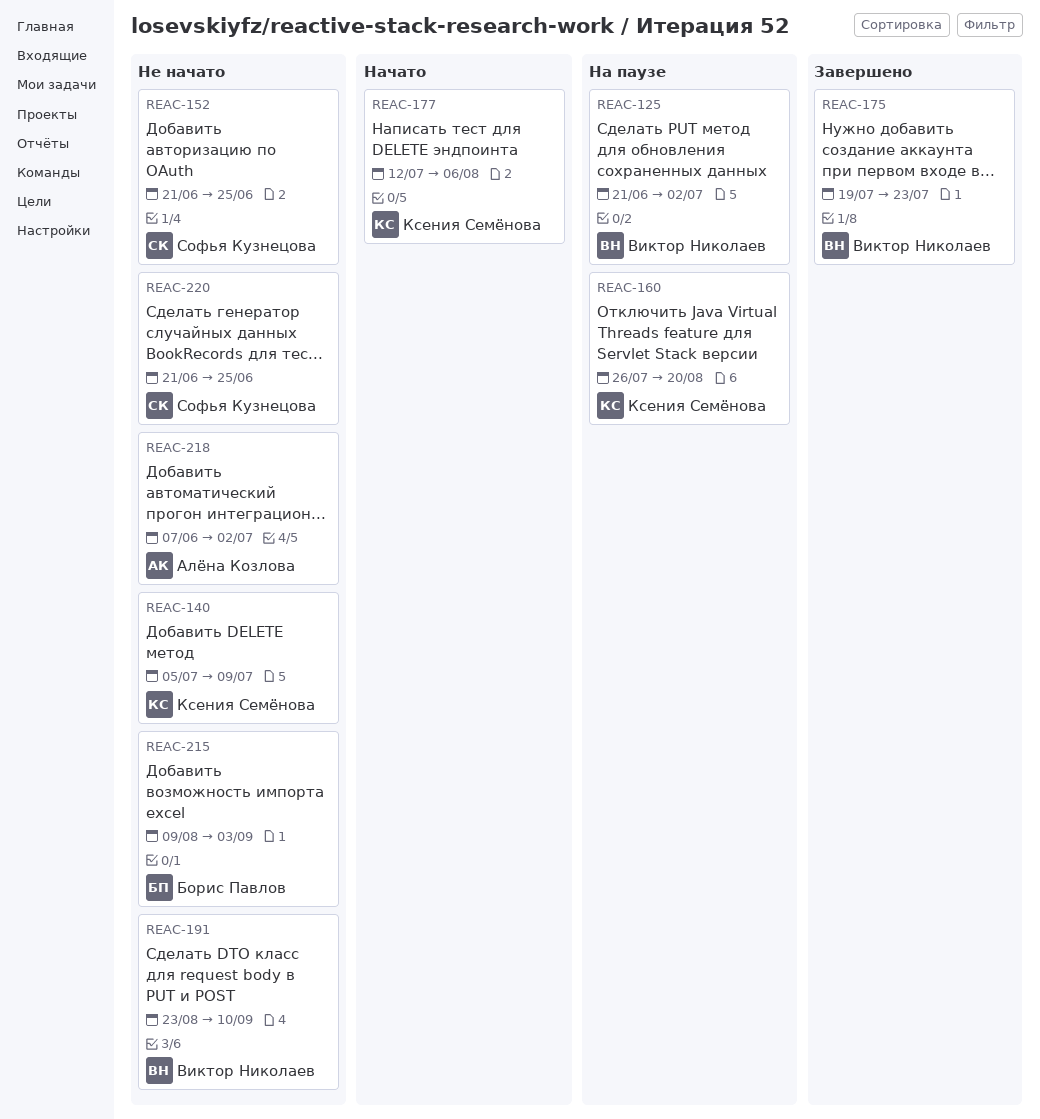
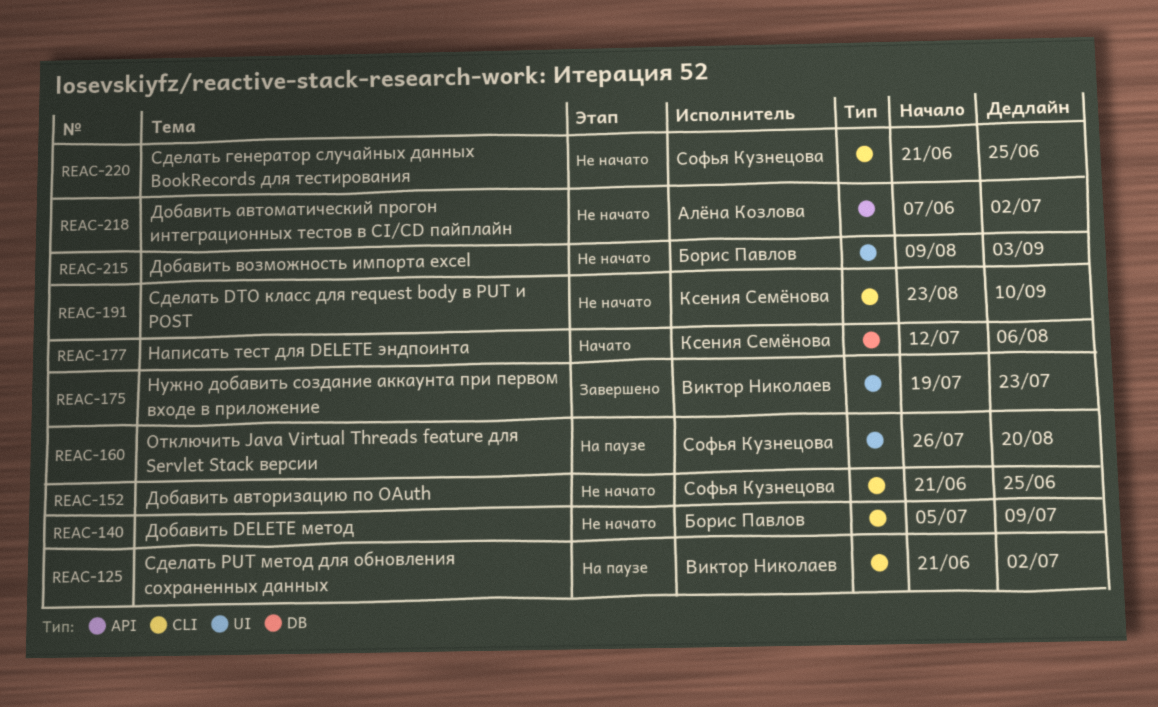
REAC-140, owner: Ксения Семёнова -> Борис Павлов
REAC-160, owner: Ксения Семёнова -> Софья Кузнецова
REAC-191, owner: Виктор Николаев -> Ксения Семёнова

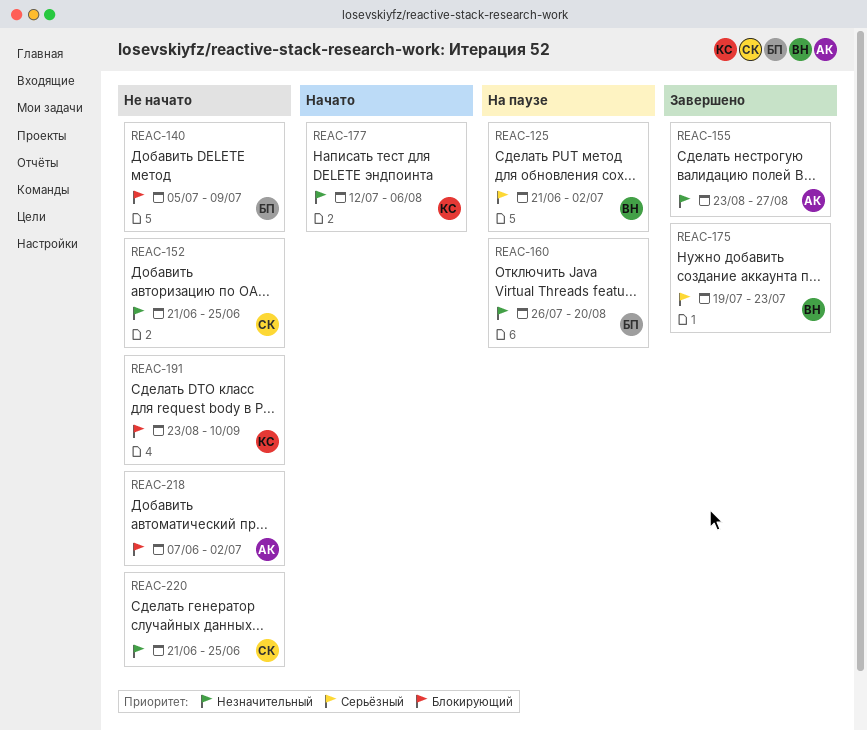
REAC-155: none -> present
REAC-160, owner: Софья Кузнецова -> Борис Павлов
REAC-215: present -> none

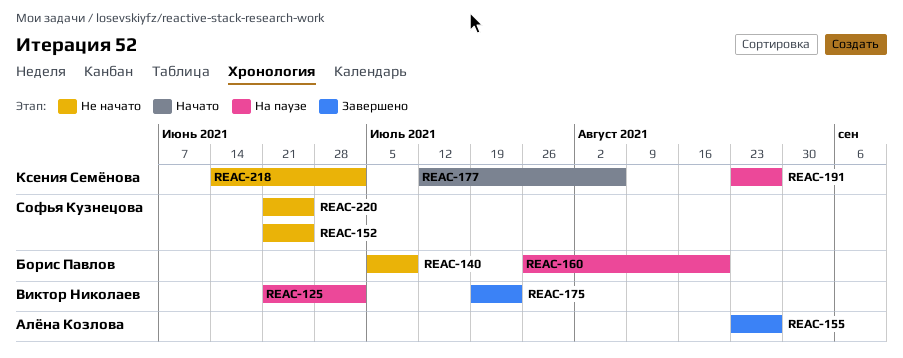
REAC-191, status: Не начато -> На паузе
REAC-191, due: Sep 10 -> Aug 27
REAC-218, owner: Алёна Козлова -> Ксения Семёнова
REAC-218, start: Jun 7 -> Jun 14

